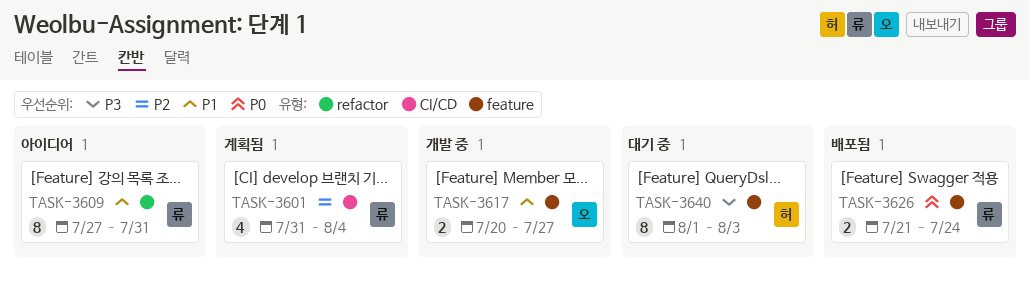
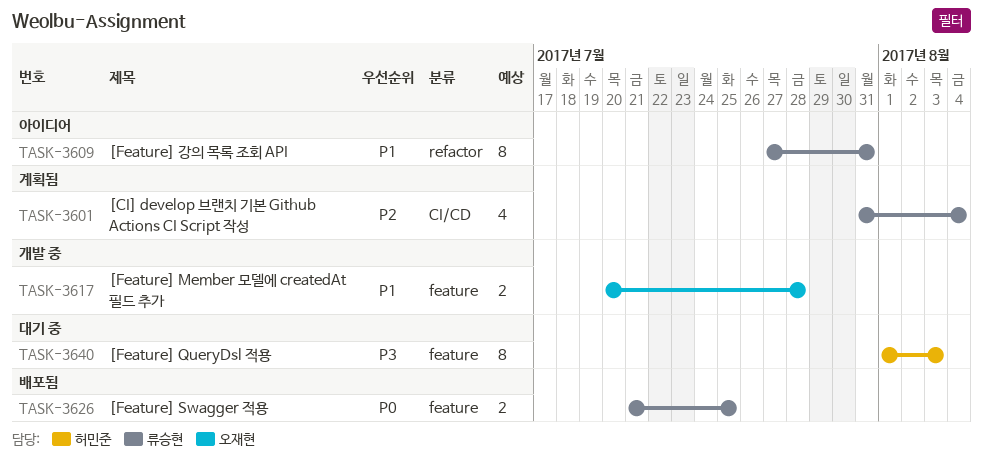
TASK-3617, due: Jul 27 -> Jul 28
TASK-3626, due: Jul 24 -> Jul 25

